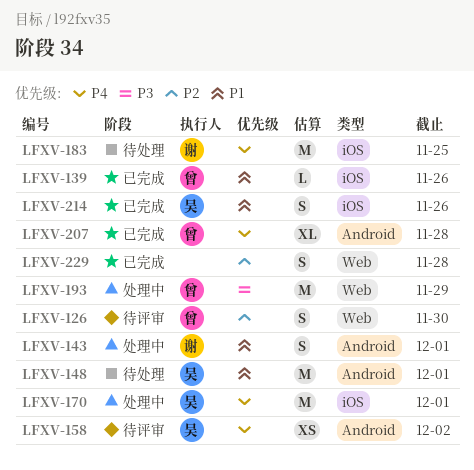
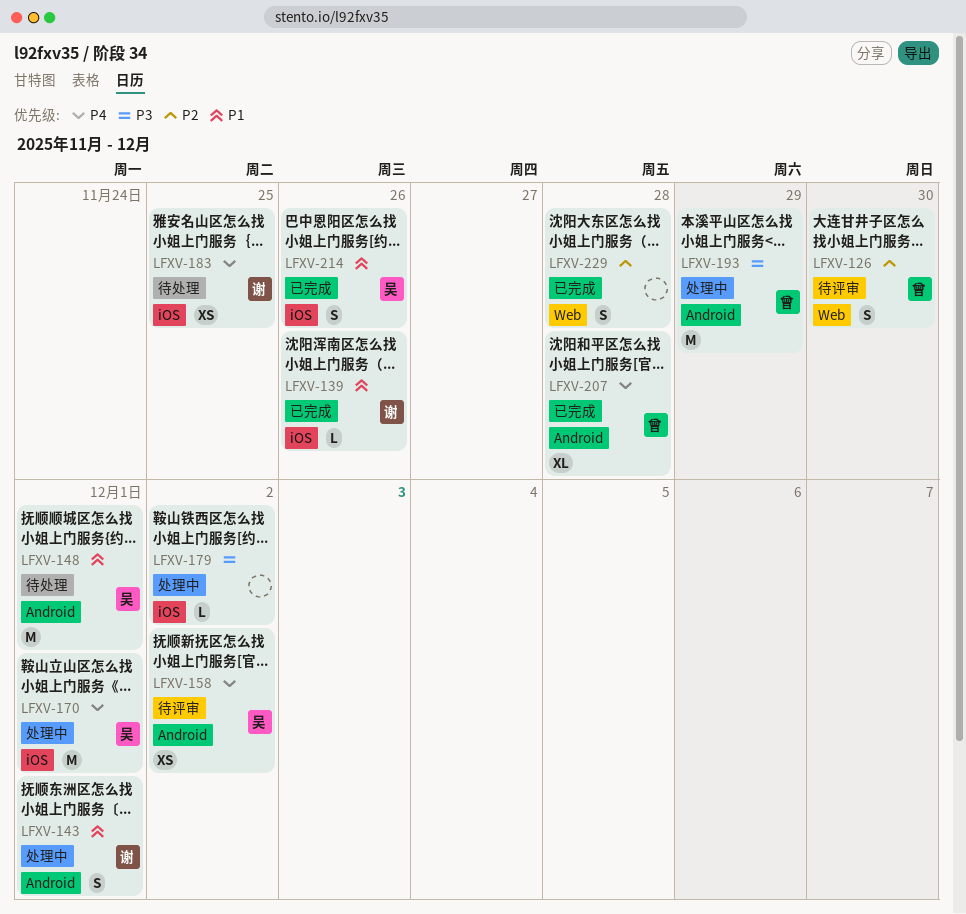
LFXV-139, owner: 曾 -> 谢
LFXV-179: none -> present
LFXV-183, estimate: M -> XS
LFXV-193, label: Web -> Android

